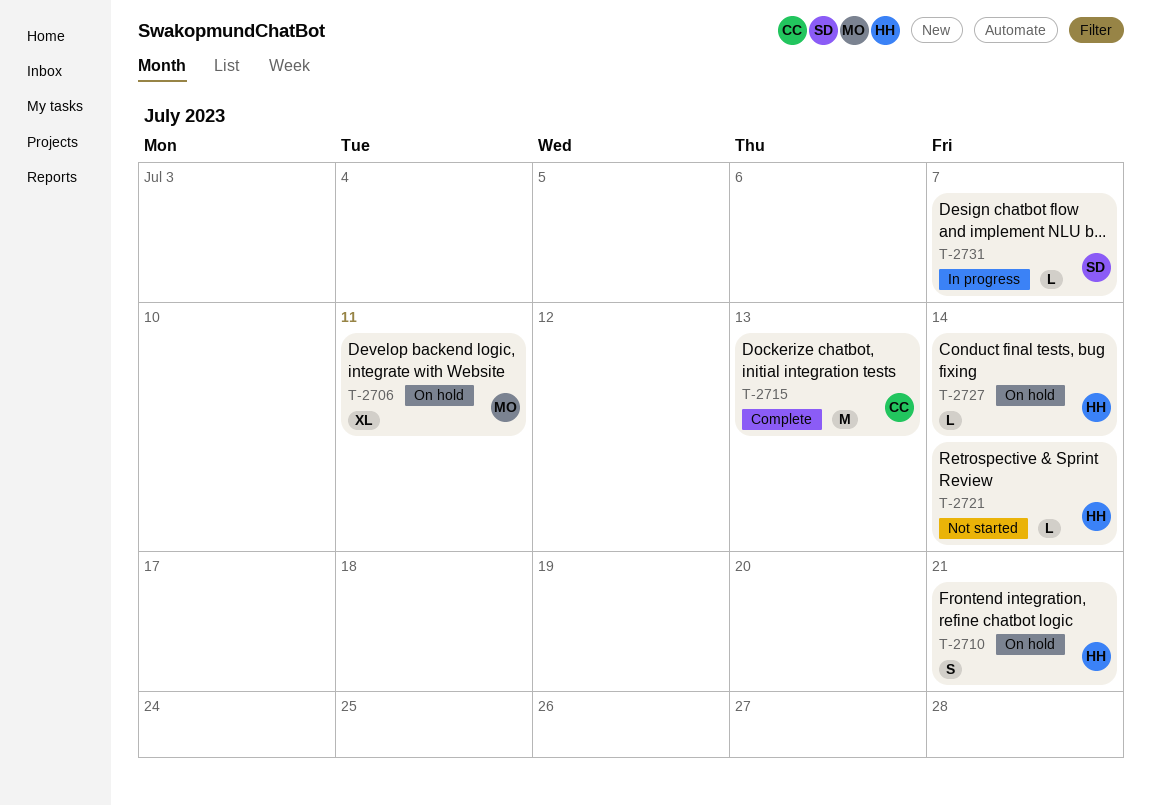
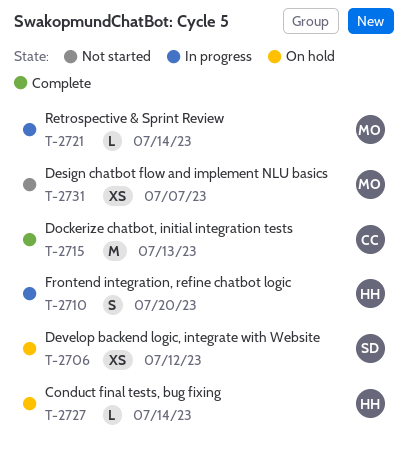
T-2706, owner: MO -> SD
T-2706, estimate: XL -> XS
T-2706, due: Jul 11 -> Jul 12
T-2710, status: On hold -> In progress
T-2710, due: Jul 21 -> Jul 20
T-2721, status: Not started -> In progress
T-2721, owner: HH -> MO
T-2731, status: In progress -> Not started
T-2731, owner: SD -> MO
T-2731, estimate: L -> XS

